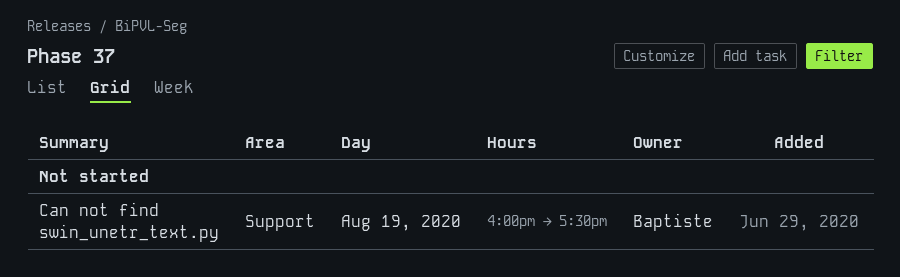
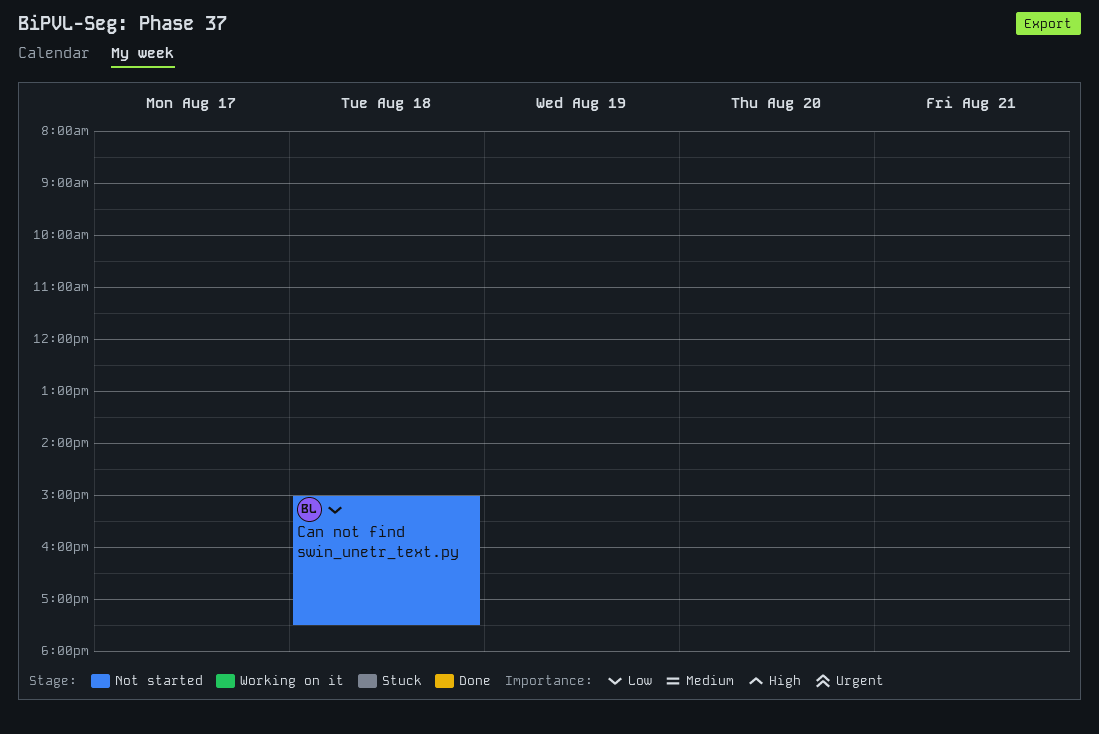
Can not find swin_unetr_text.py, day: Aug 19 -> Aug 18
Can not find swin_unetr_text.py, begins: 16:00 -> 15:00

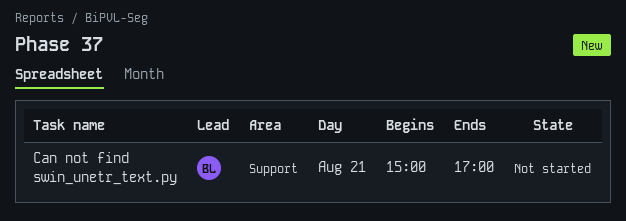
Can not find swin_unetr_text.py, day: Aug 18 -> Aug 21
Can not find swin_unetr_text.py, ends: 17:30 -> 17:00

